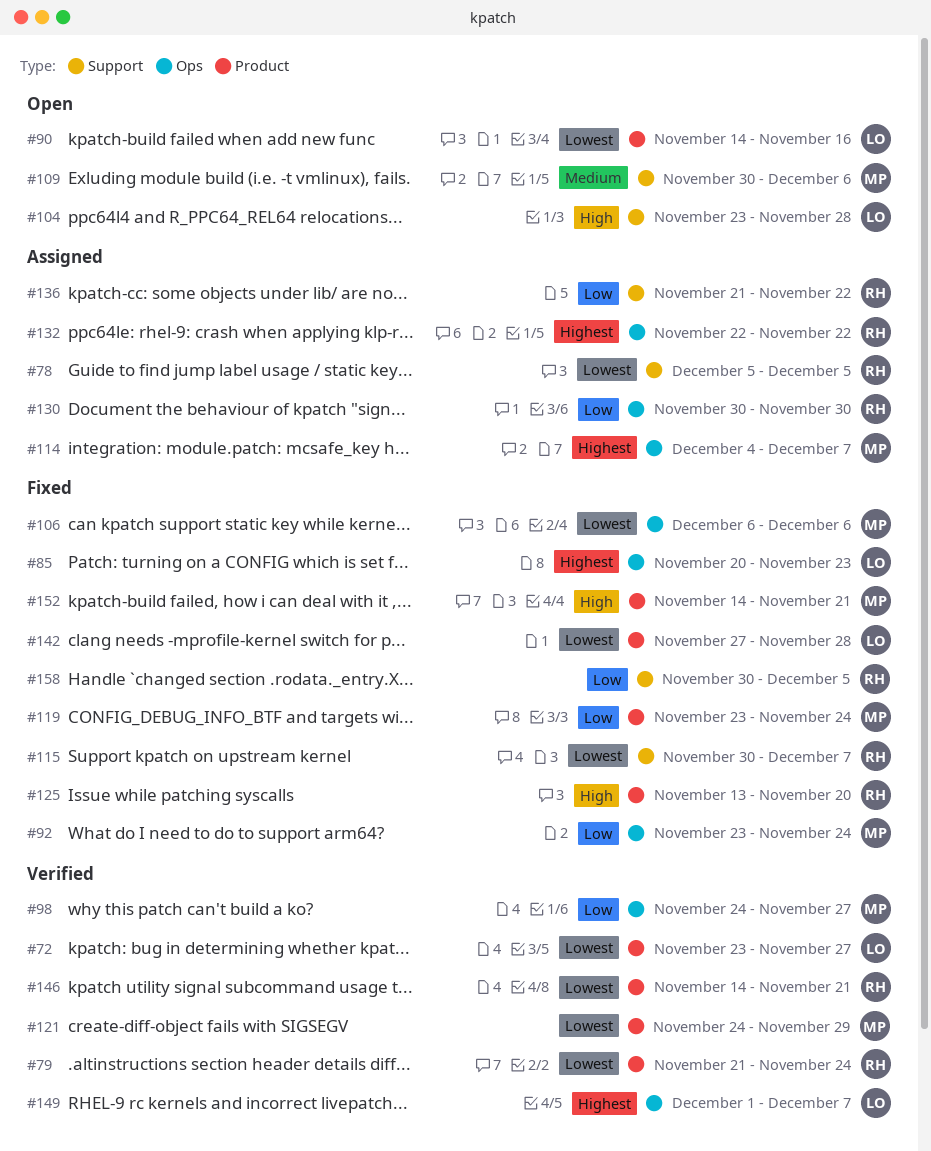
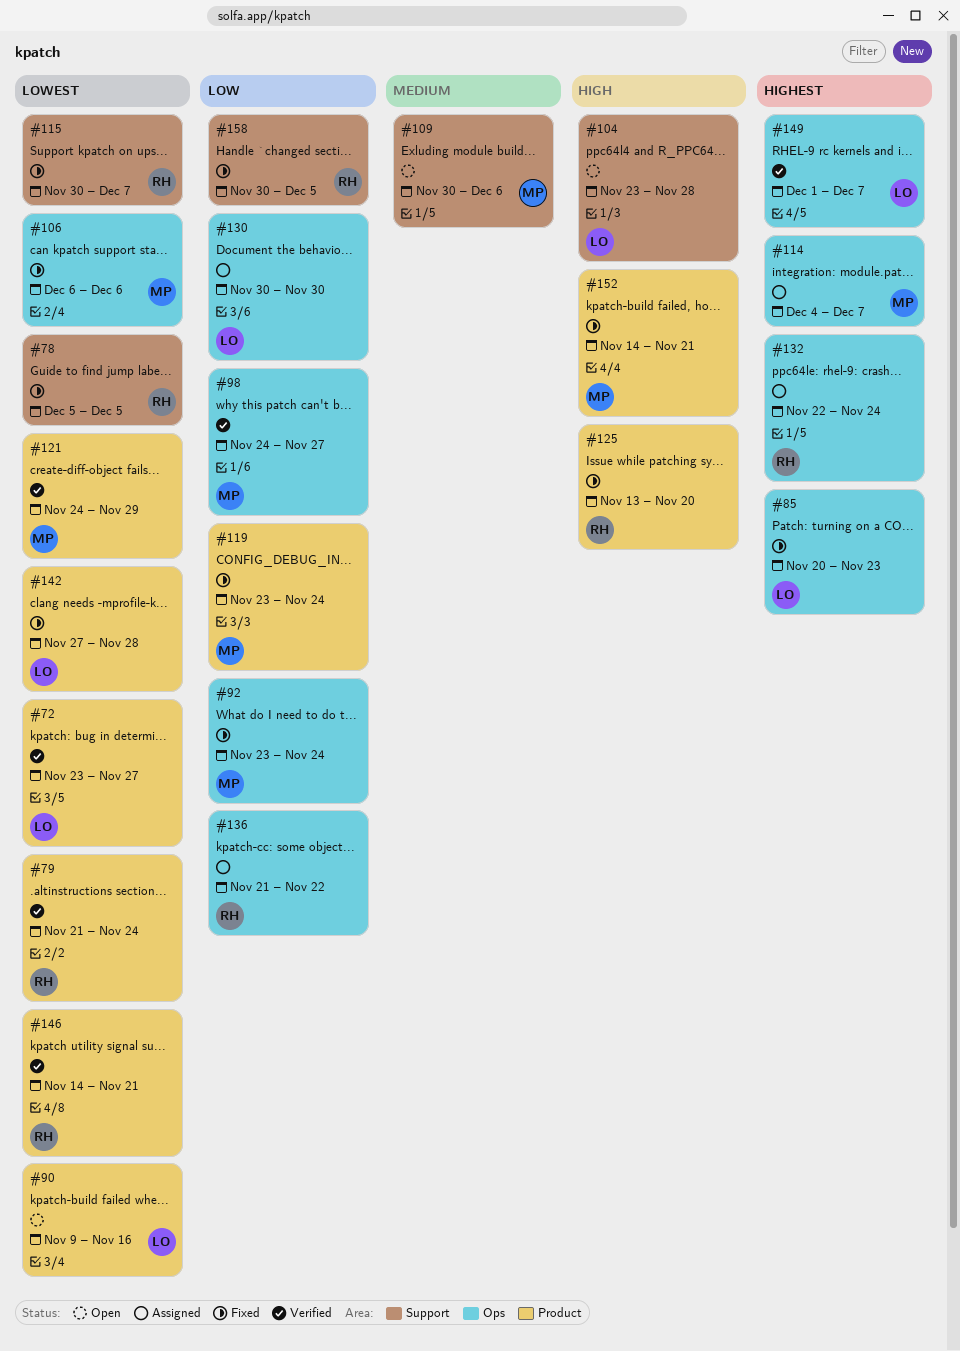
#78, status: Assigned -> Fixed
#90, start: Nov 14 -> Nov 9
#130, owner: RH -> LO
#132, due: Nov 22 -> Nov 24
#136, label: Support -> Ops

